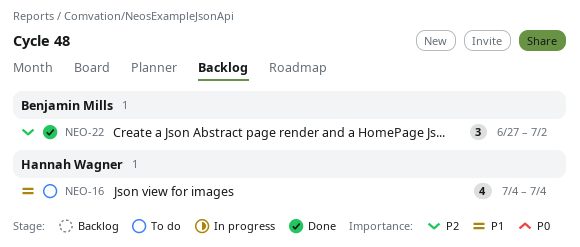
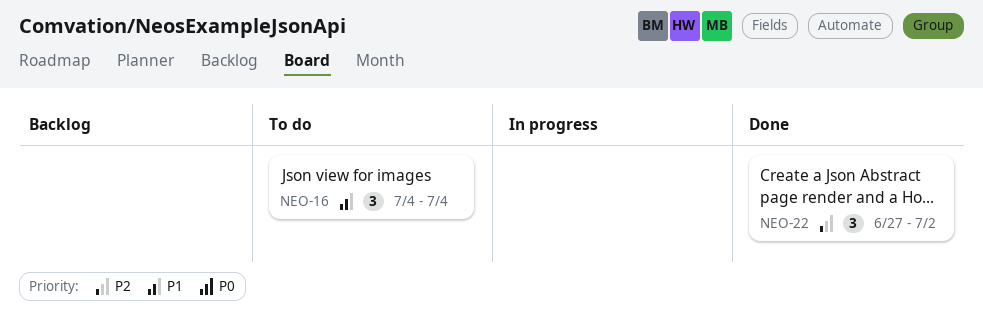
NEO-16, estimate: 4 -> 3

